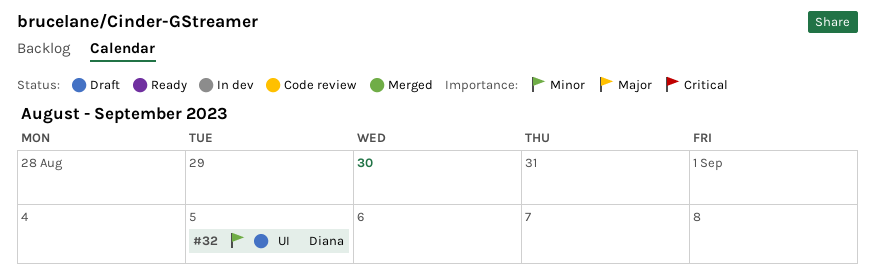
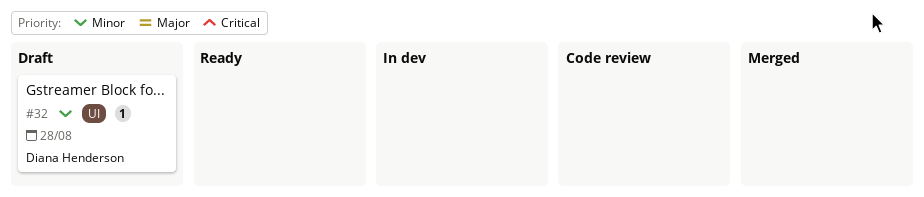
#32, due: Sep 5 -> Aug 28

